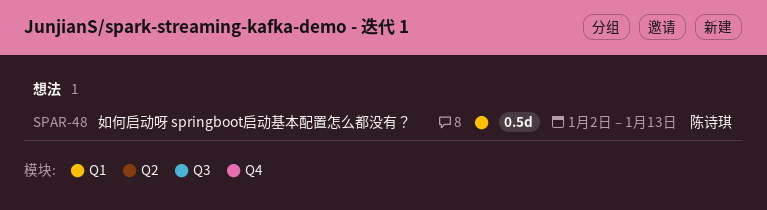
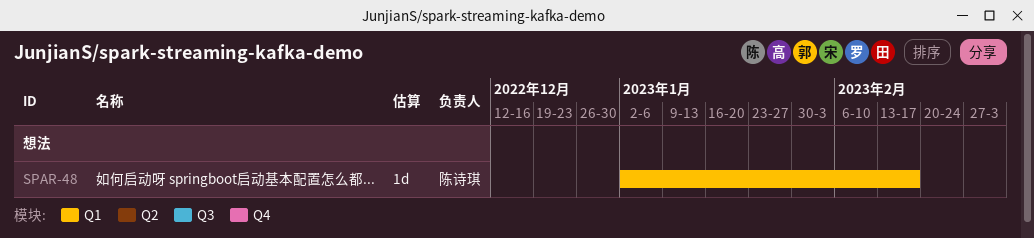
SPAR-48, estimate: 0.5d -> 1d
SPAR-48, due: Jan 13 -> Feb 17

